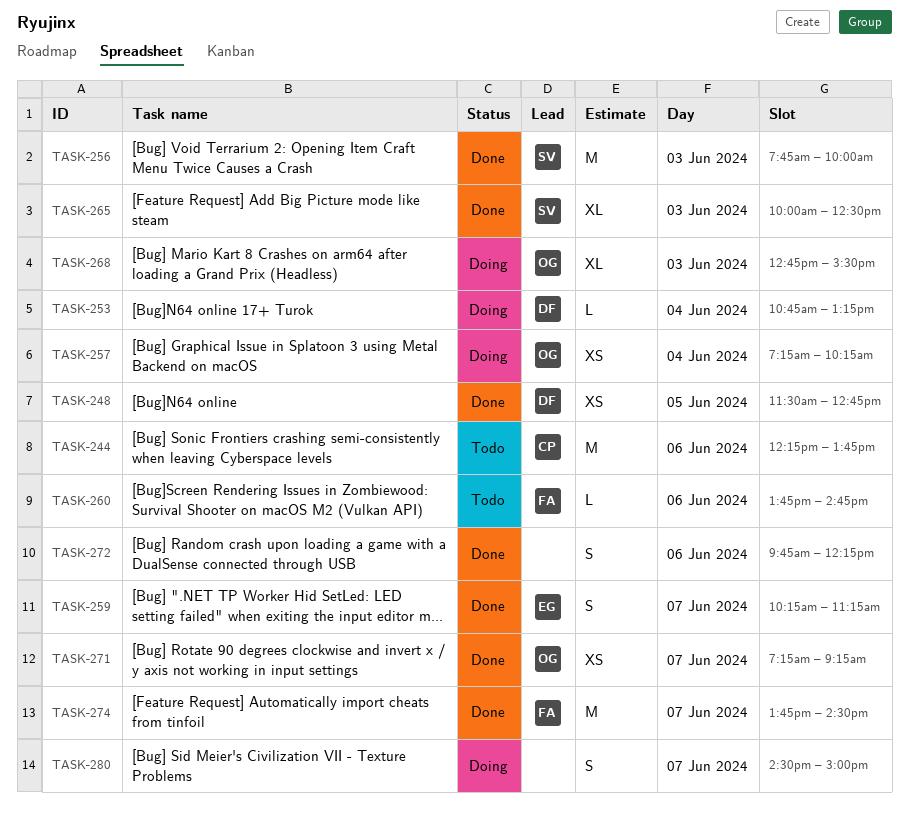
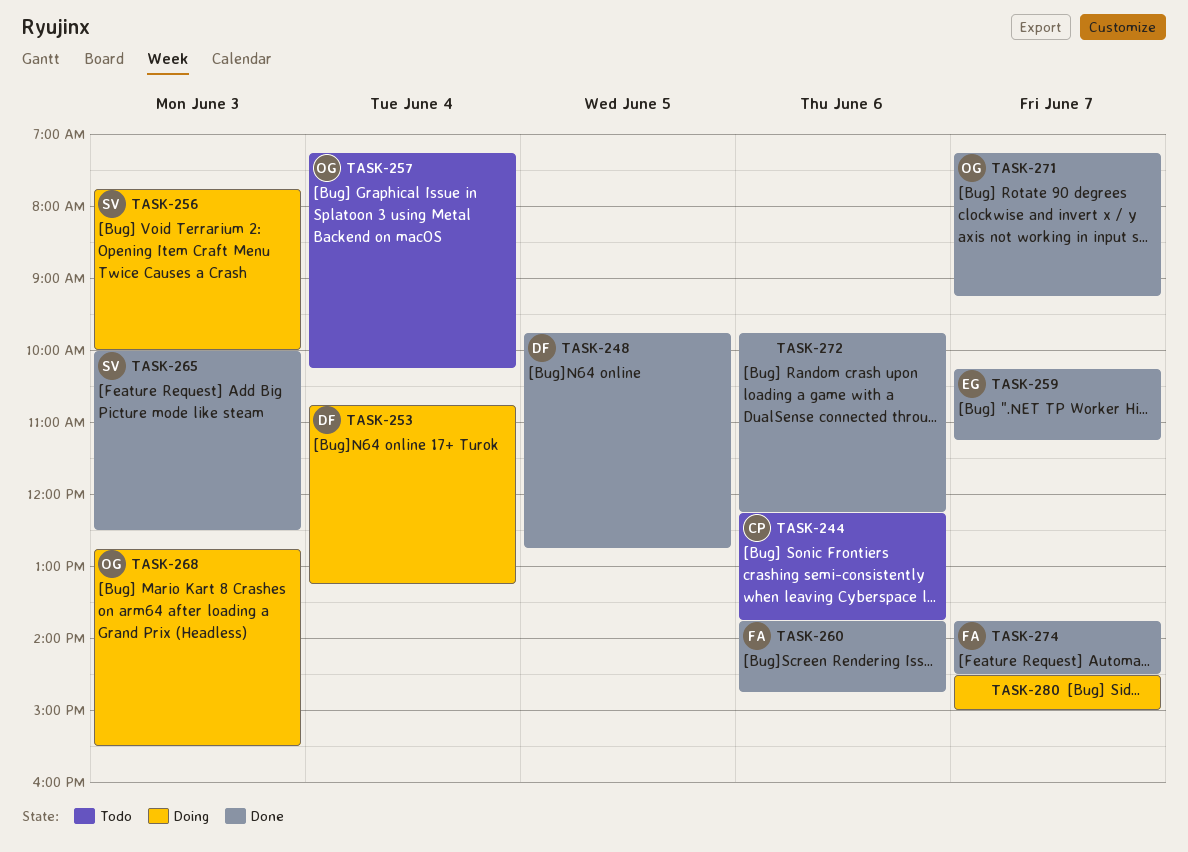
TASK-248, begins: 11:30 -> 09:45
TASK-256, status: Done -> Doing
TASK-257, status: Doing -> Todo
TASK-260, status: Todo -> Done

